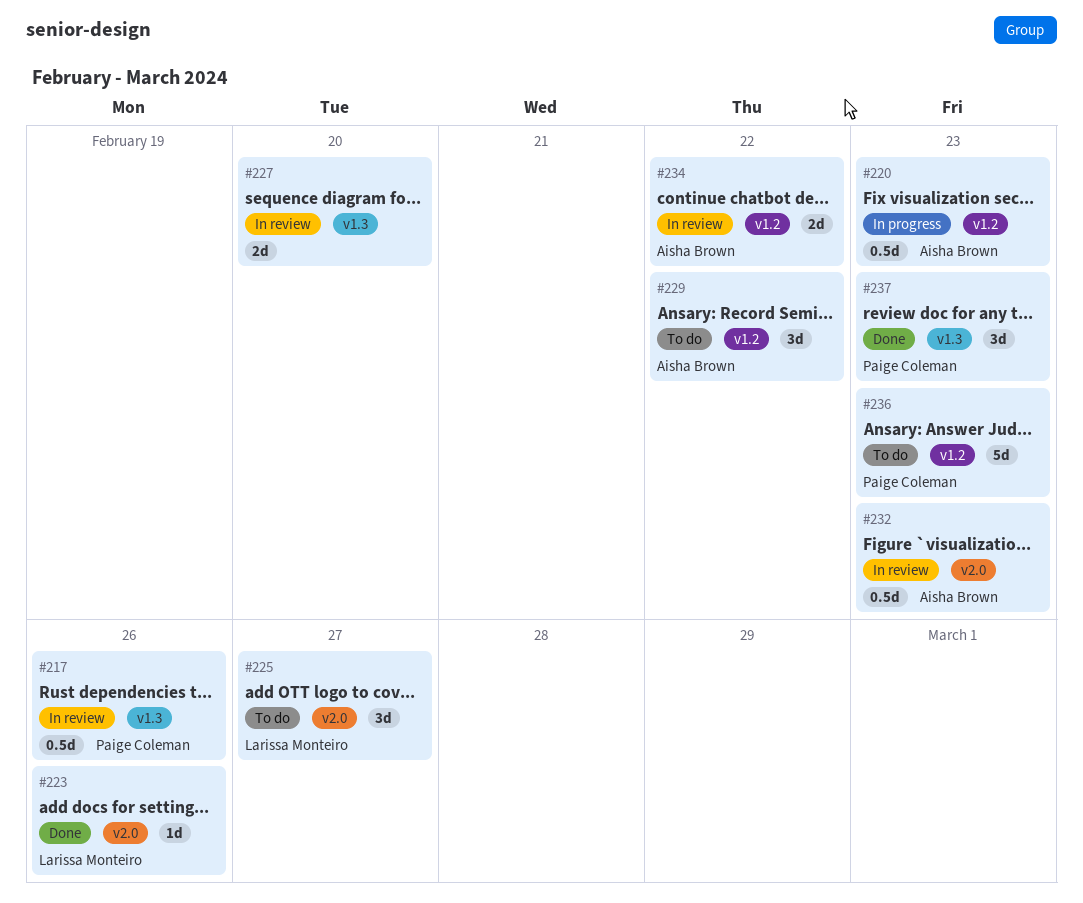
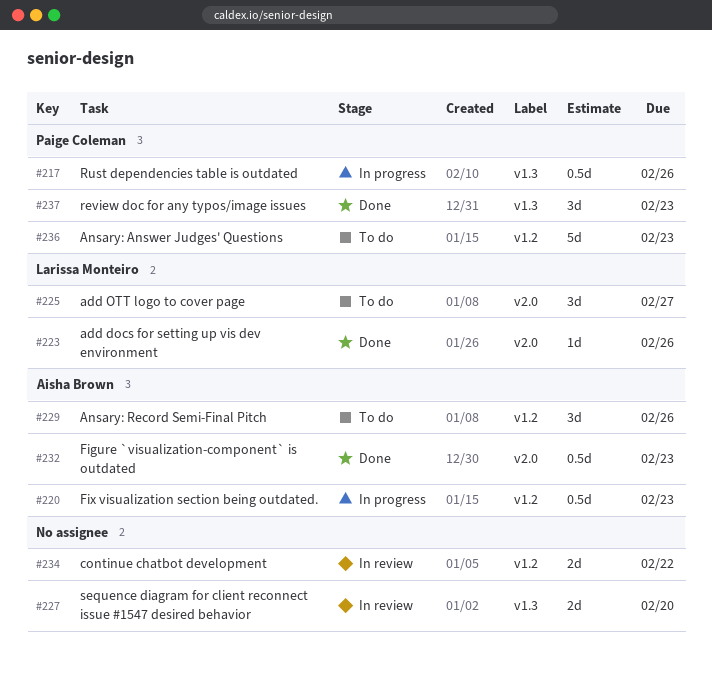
#217, status: In review -> In progress
#229, due: Feb 22 -> Feb 26
#232, status: In review -> Done
#234, owner: Aisha Brown -> none

